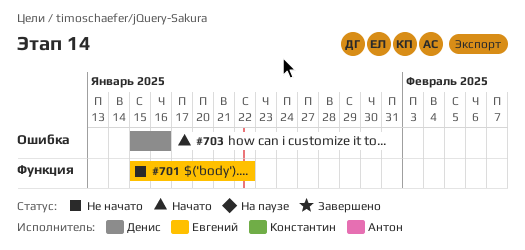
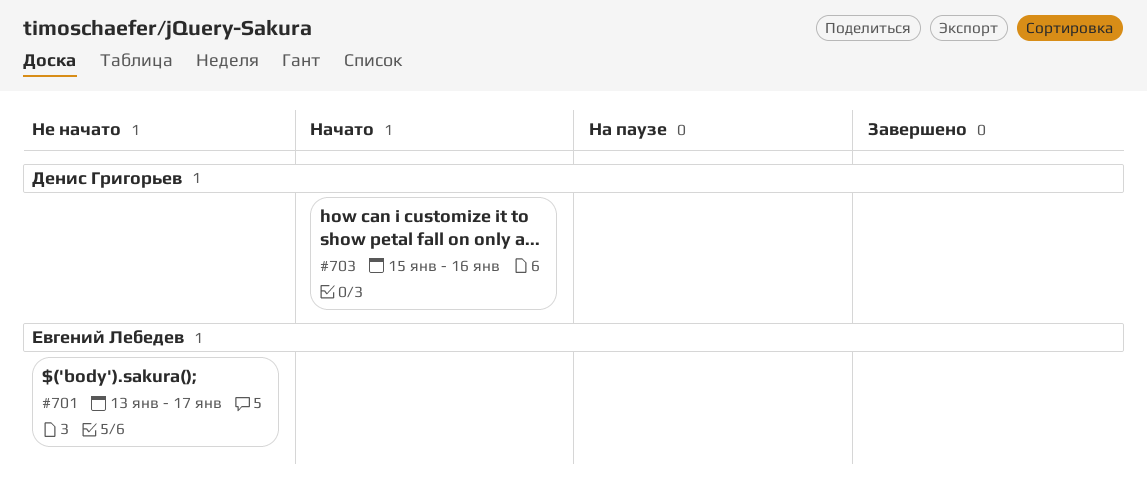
#701, start: Jan 15 -> Jan 13
#701, due: Jan 22 -> Jan 17

